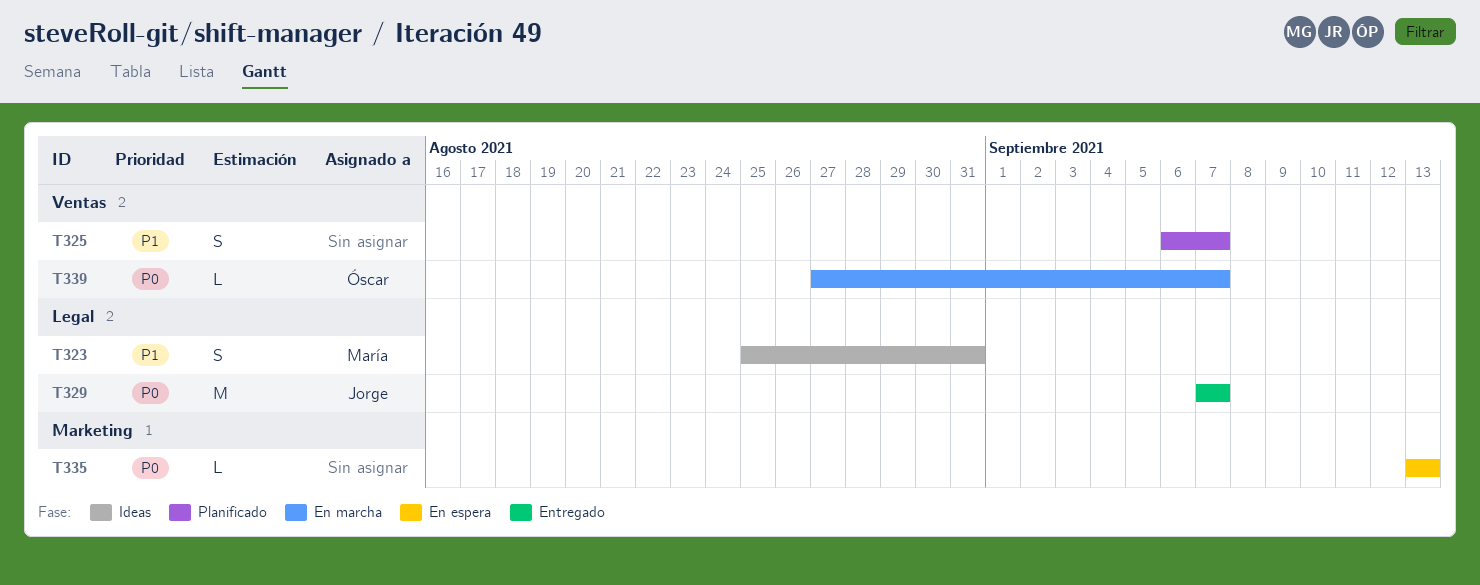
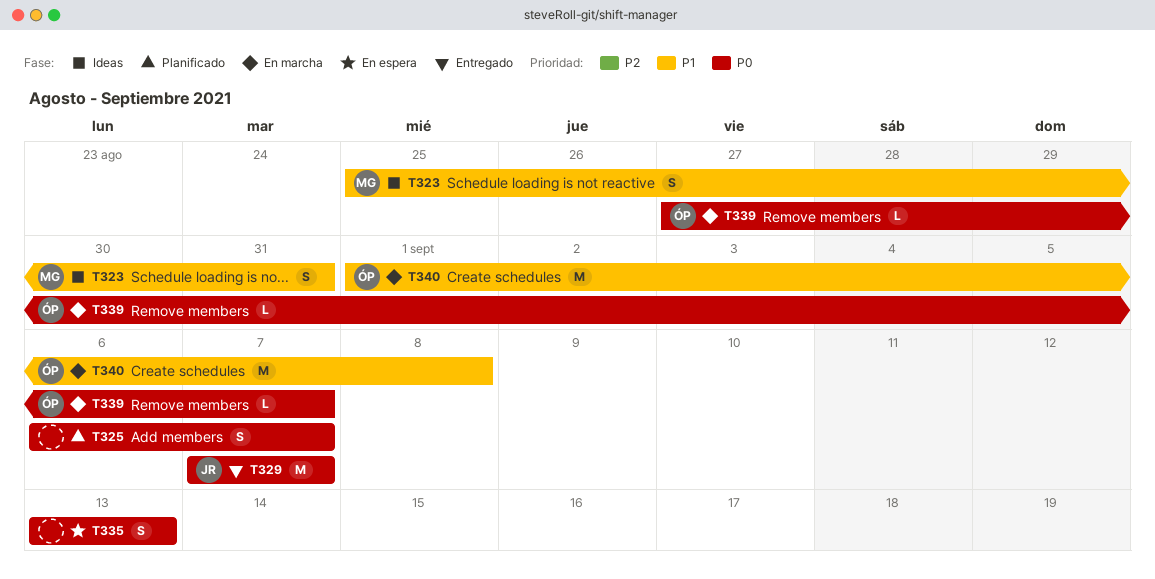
T325, priority: P1 -> P0
T335, estimate: L -> S
T340: none -> present

